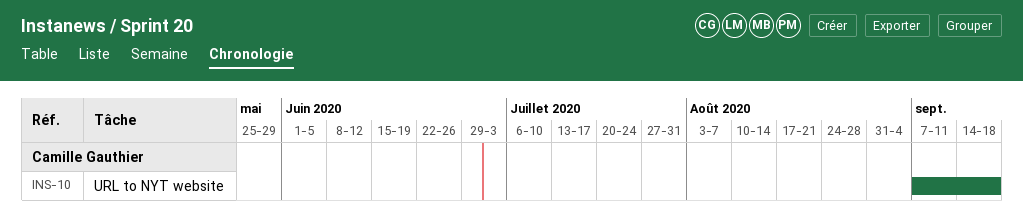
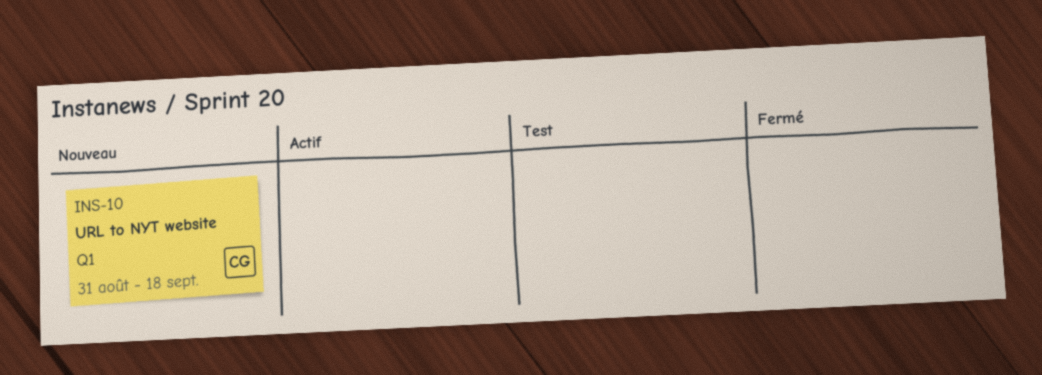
INS-10, start: Sep 7 -> Aug 31

